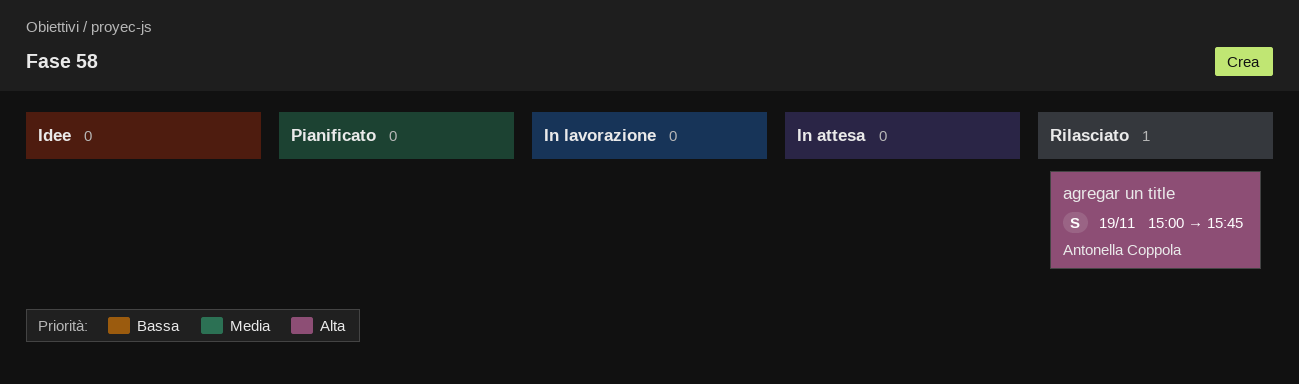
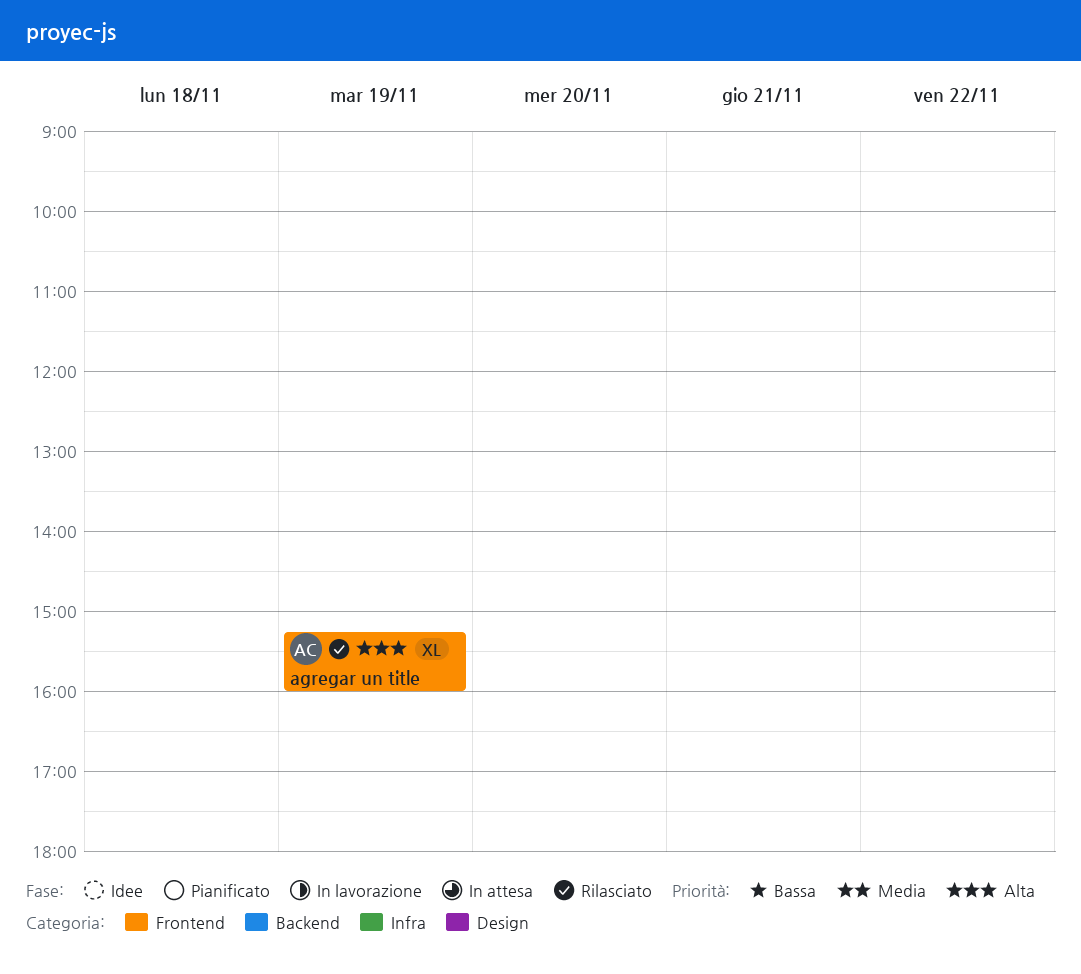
agregar un title, estimate: S -> XL
agregar un title, begins: 15:00 -> 15:15
agregar un title, ends: 15:45 -> 16:00

